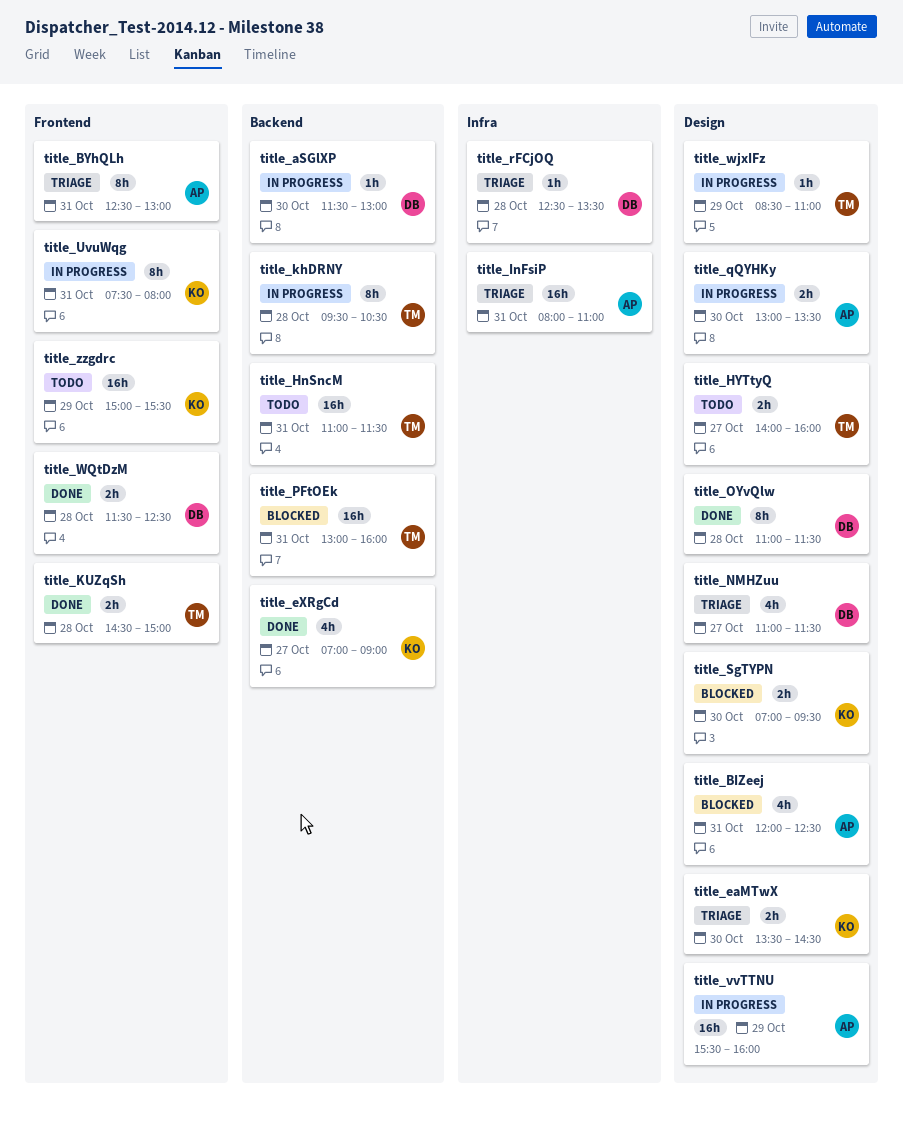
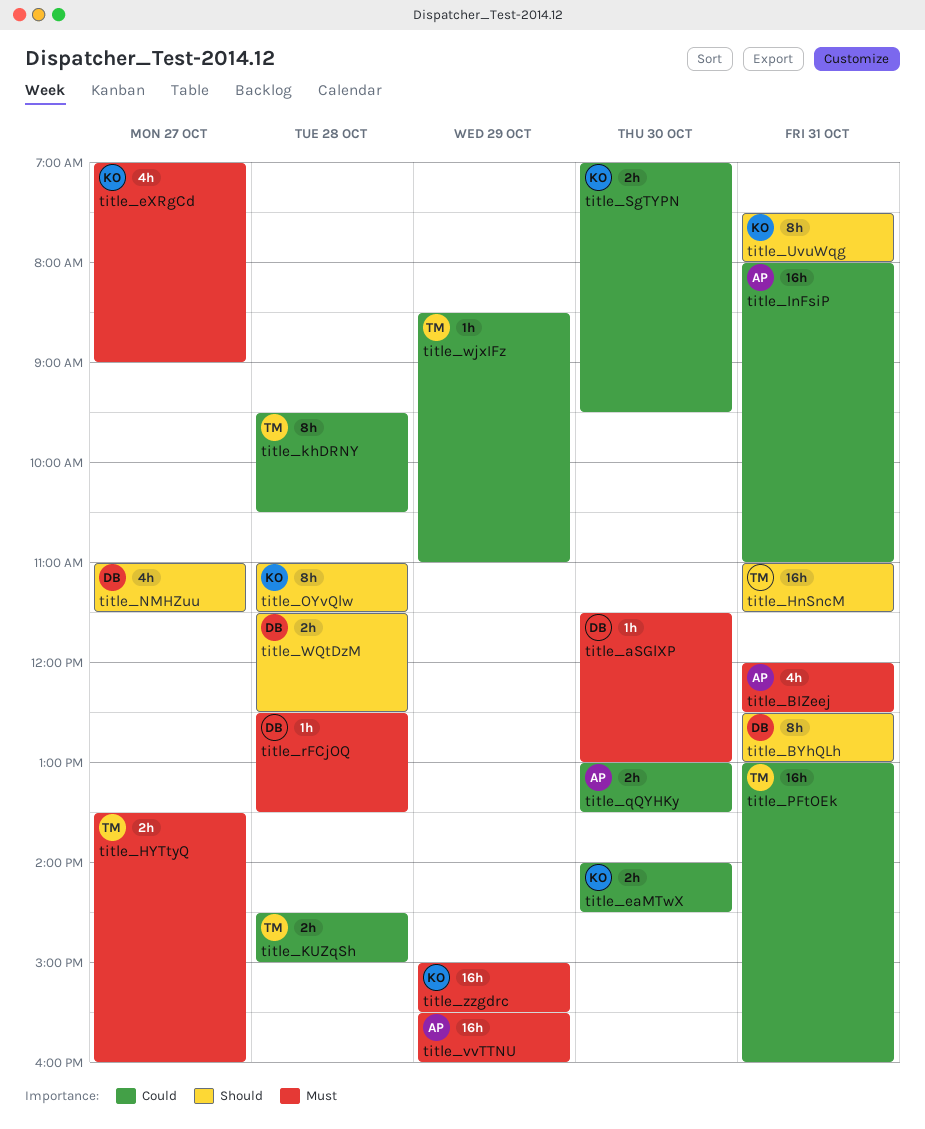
title_BYhQLh, owner: AP -> DB
title_eaMTwX, begins: 13:30 -> 14:00
title_HYTtyQ, begins: 14:00 -> 13:30
title_OYvQlw, owner: DB -> KO

